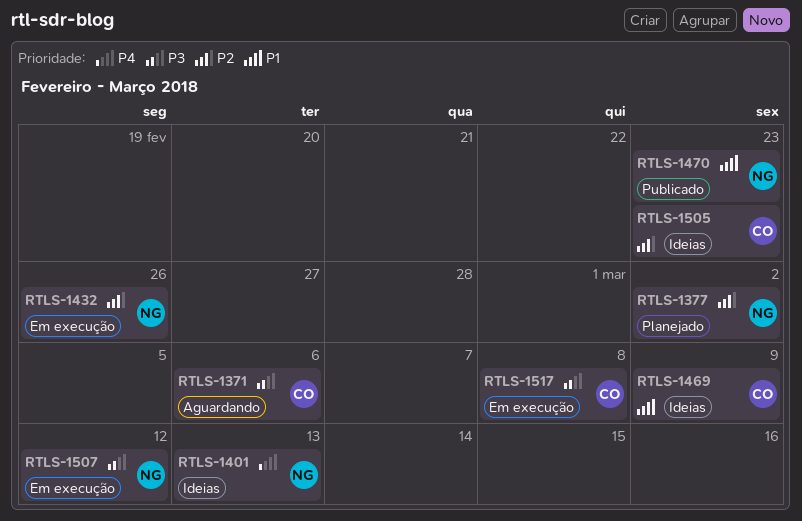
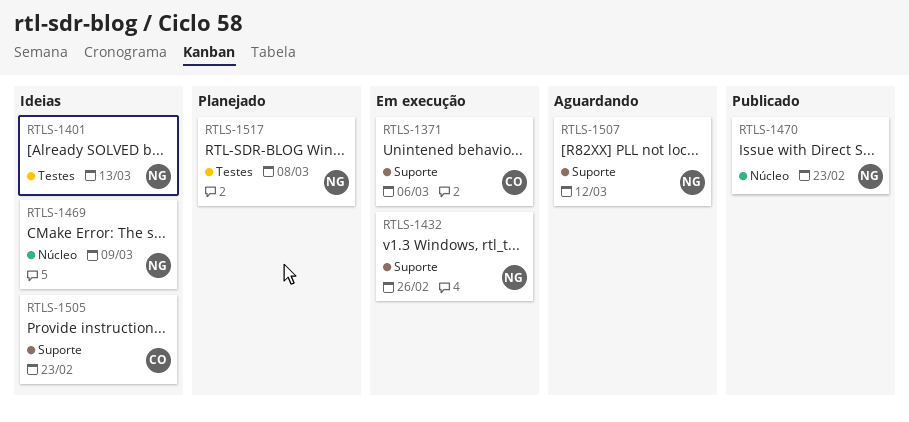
RTLS-1371, status: Aguardando -> Em execução
RTLS-1377: present -> none
RTLS-1469, owner: CO -> NG
RTLS-1507, status: Em execução -> Aguardando
RTLS-1517, status: Em execução -> Planejado
RTLS-1517, owner: CO -> NG

